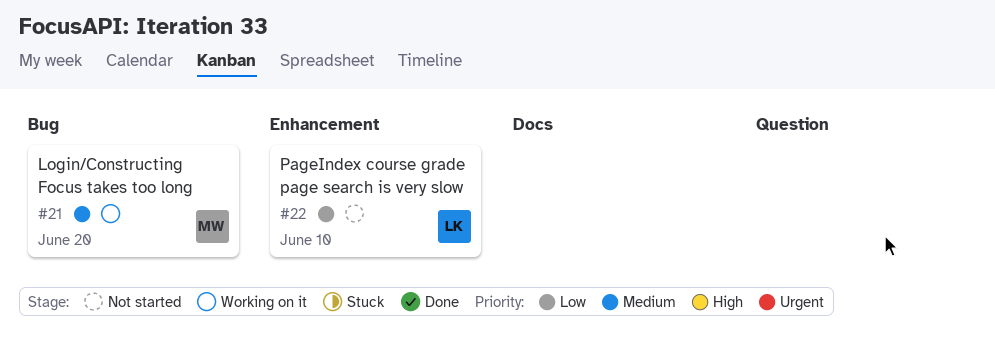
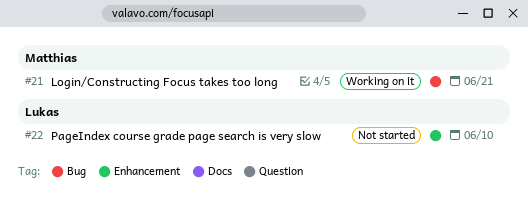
#21, due: Jun 20 -> Jun 21

